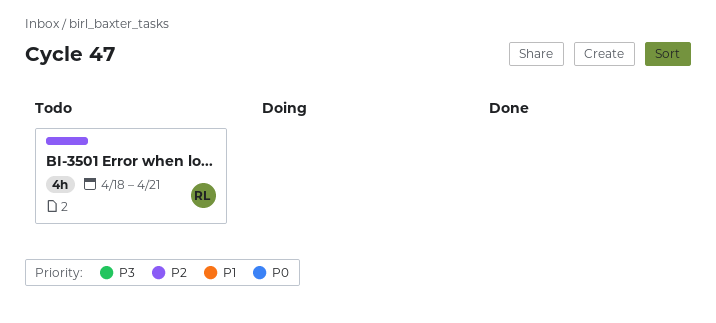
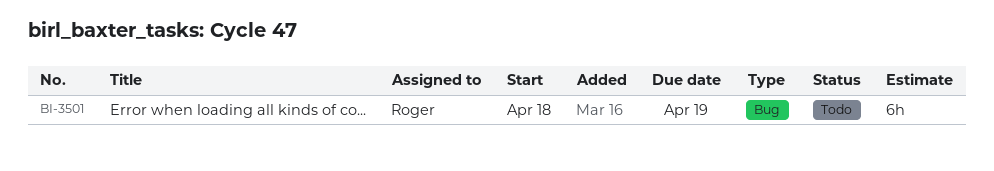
BI-3501, estimate: 4h -> 6h
BI-3501, due: Apr 21 -> Apr 19

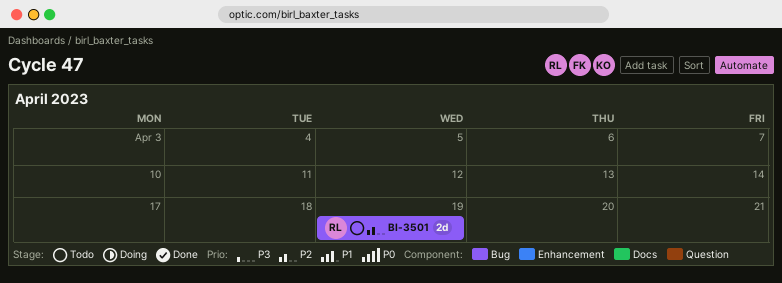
BI-3501, estimate: 6h -> 2d
BI-3501, start: Apr 18 -> Apr 19

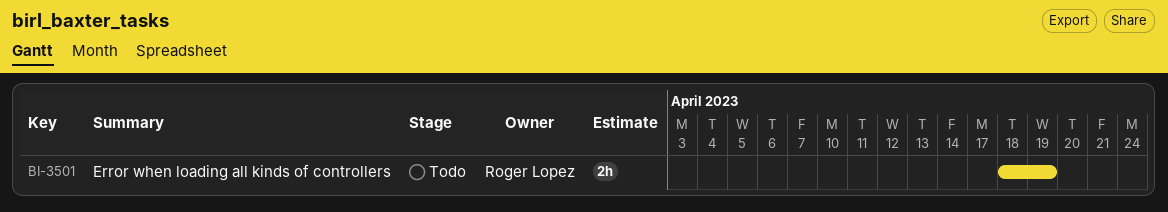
BI-3501, estimate: 2d -> 2h
BI-3501, start: Apr 19 -> Apr 18

